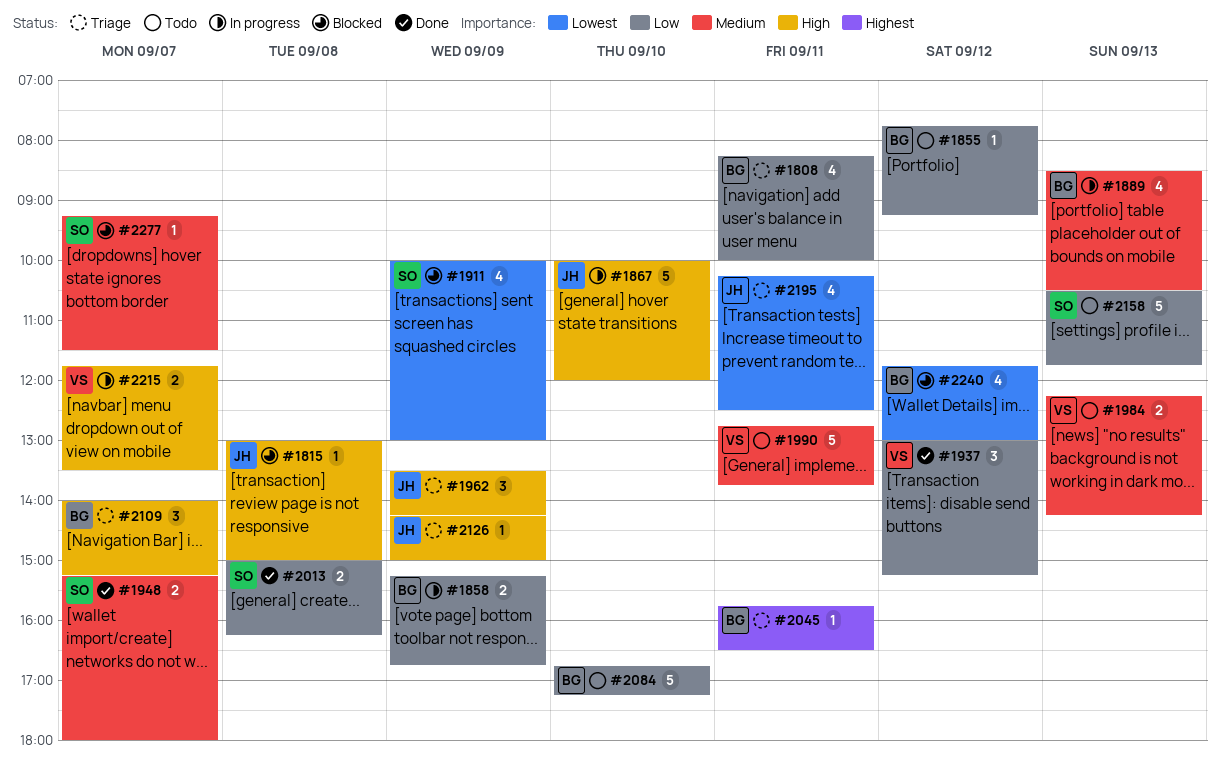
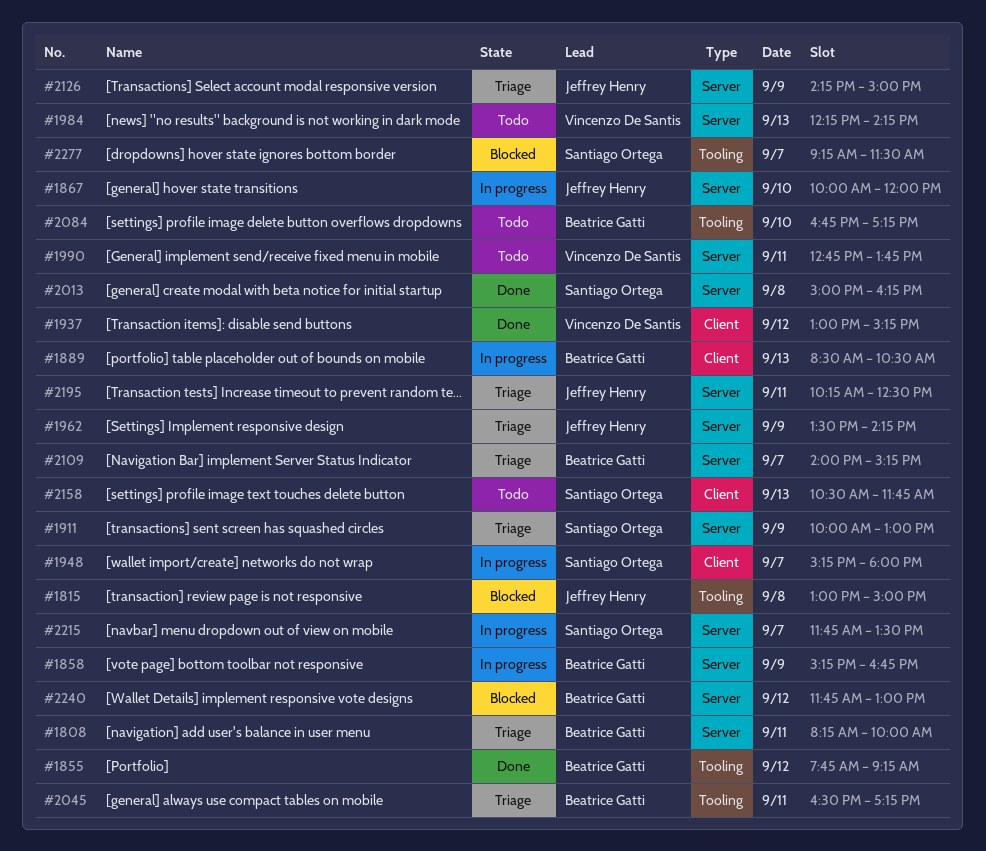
#1855, status: Todo -> Done
#1911, status: Blocked -> Triage
#1948, status: Done -> In progress
#2045, begins: 15:45 -> 16:30
#2045, ends: 16:30 -> 17:15
#2215, owner: Vincenzo De Santis -> Santiago Ortega

